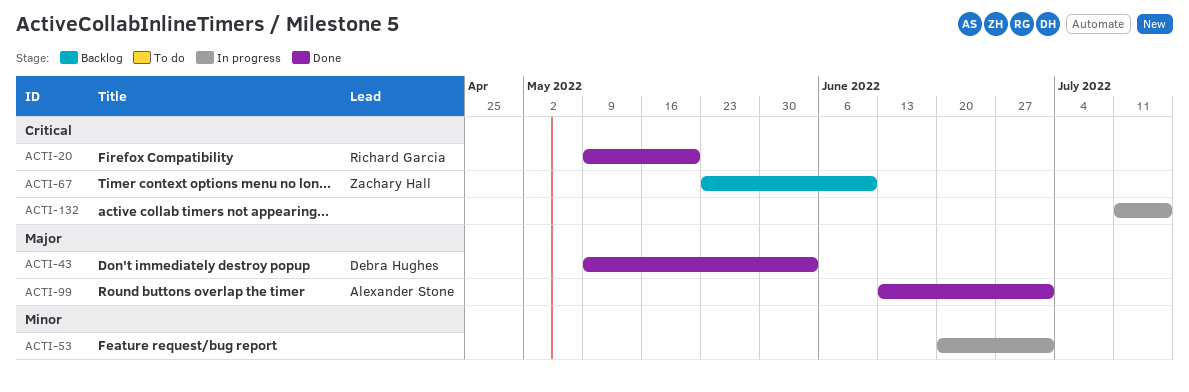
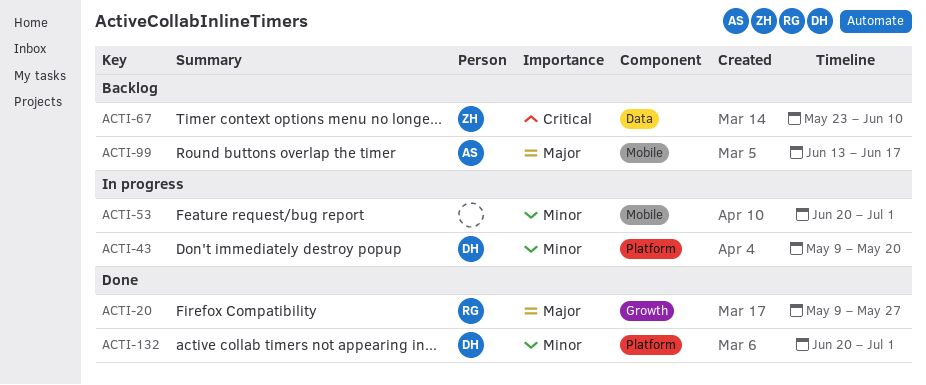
ACTI-20, priority: Critical -> Major
ACTI-20, due: May 20 -> May 27
ACTI-43, status: Done -> In progress
ACTI-43, priority: Major -> Minor
ACTI-43, due: Jun 3 -> May 20
ACTI-99, status: Done -> Backlog
ACTI-99, due: Jul 1 -> Jun 17
ACTI-132, status: In progress -> Done
ACTI-132, owner: none -> Debra Hughes
ACTI-132, priority: Critical -> Minor
ACTI-132, start: Jul 11 -> Jun 20
ACTI-132, due: Jul 15 -> Jul 1

